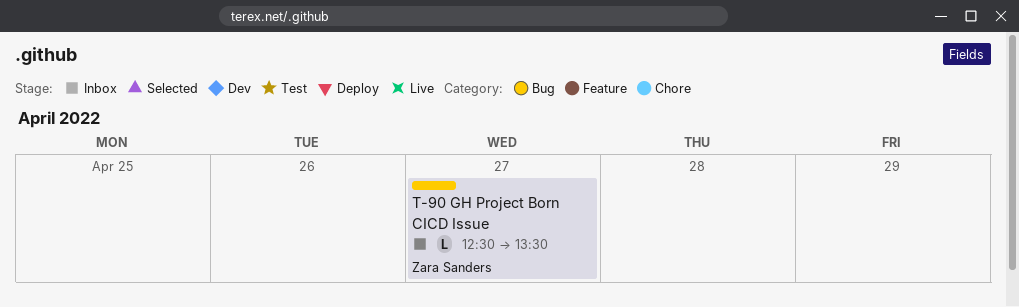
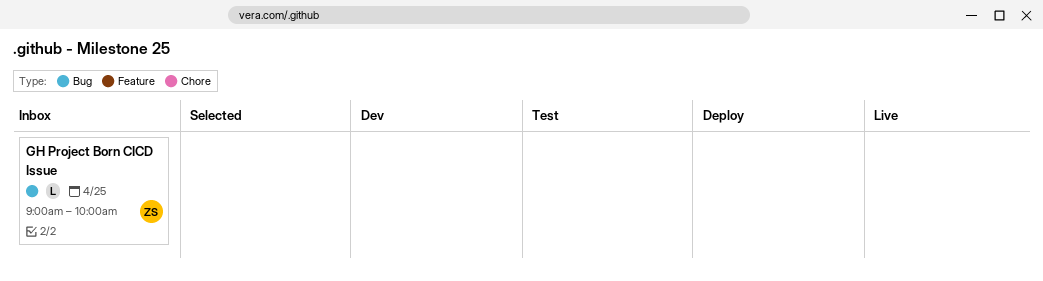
GH Project Born CICD Issue, day: Apr 27 -> Apr 25
GH Project Born CICD Issue, begins: 12:30 -> 09:00
GH Project Born CICD Issue, ends: 13:30 -> 10:00

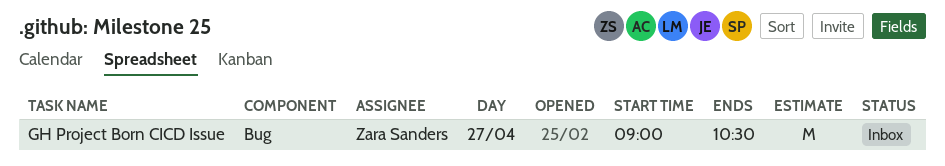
GH Project Born CICD Issue, estimate: L -> M
GH Project Born CICD Issue, day: Apr 25 -> Apr 27
GH Project Born CICD Issue, ends: 10:00 -> 10:30

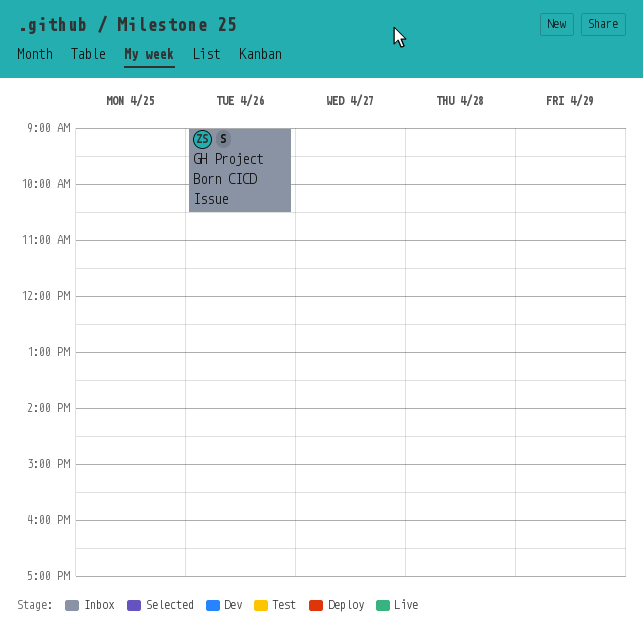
GH Project Born CICD Issue, estimate: M -> S
GH Project Born CICD Issue, day: Apr 27 -> Apr 26

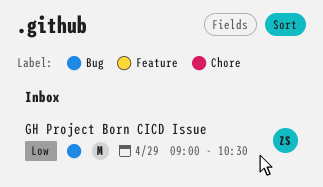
GH Project Born CICD Issue, estimate: S -> M
GH Project Born CICD Issue, day: Apr 26 -> Apr 29

